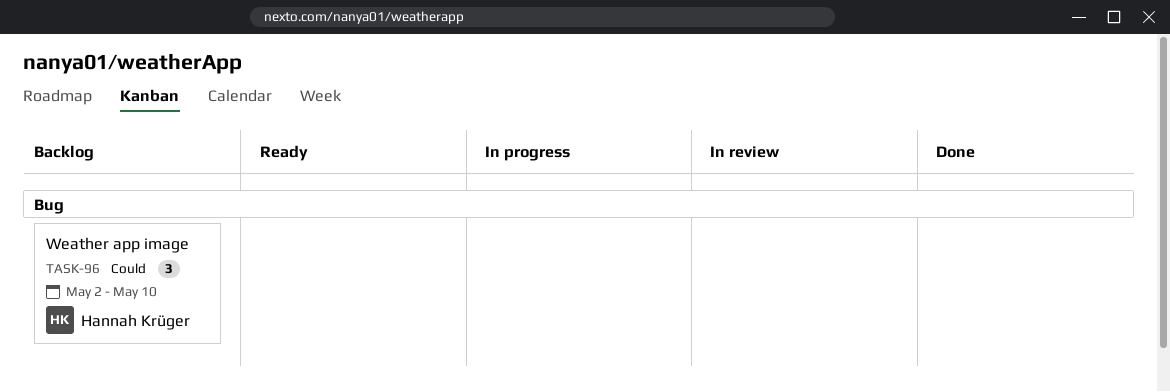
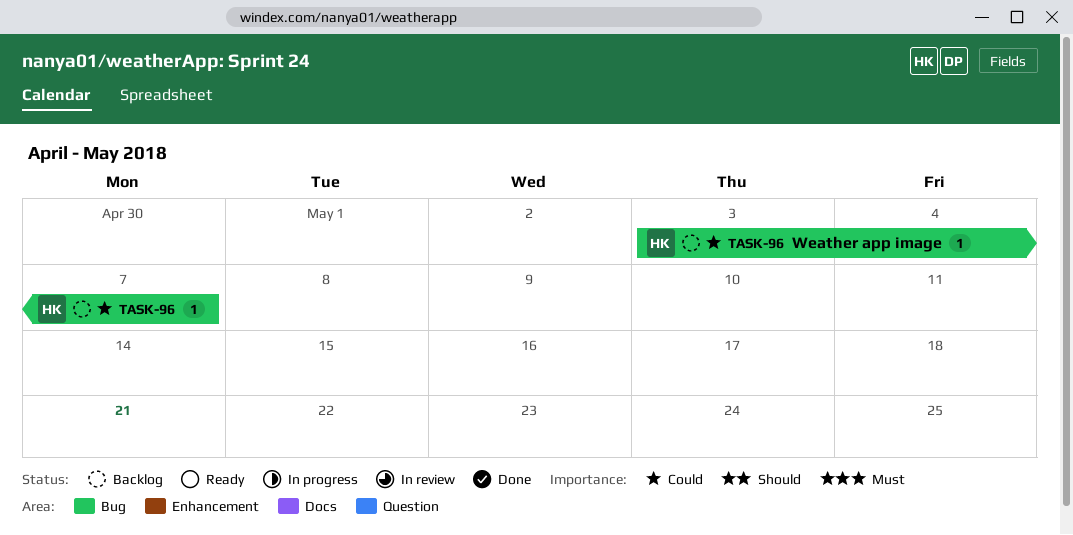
TASK-96, estimate: 3 -> 1
TASK-96, start: May 2 -> May 3
TASK-96, due: May 10 -> May 7

